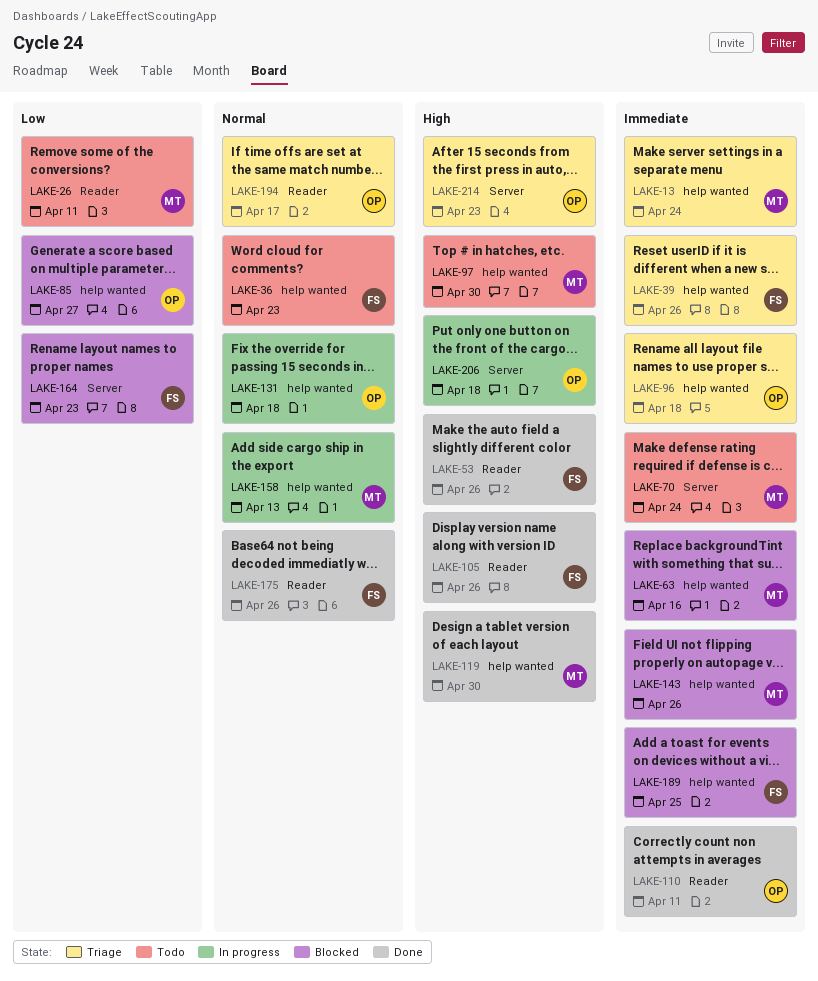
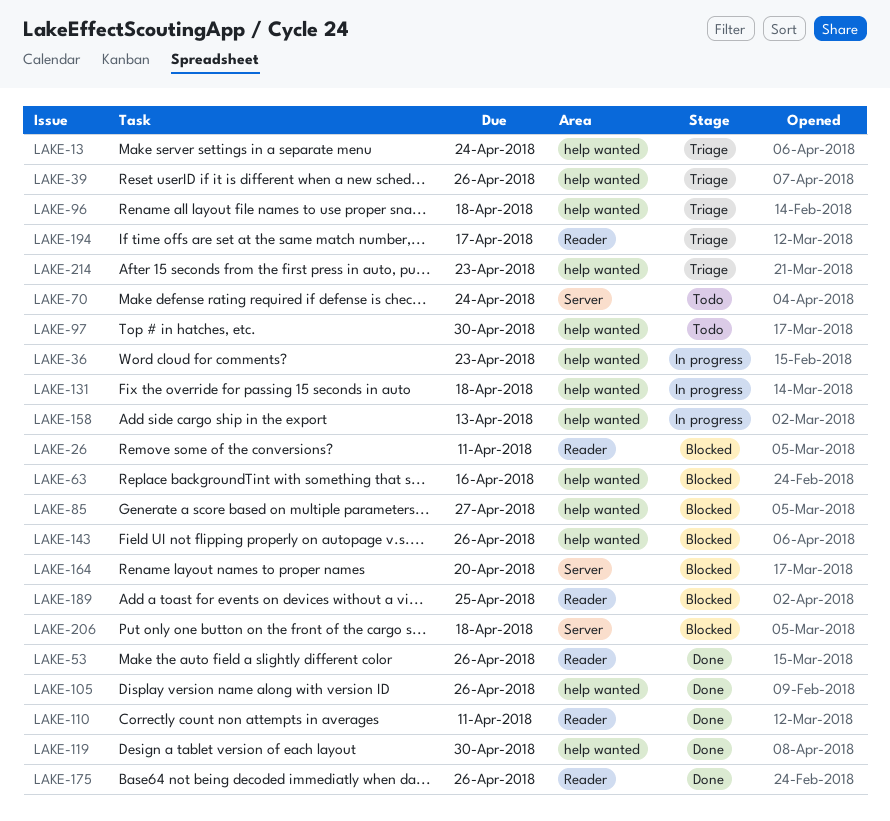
LAKE-26, status: Todo -> Blocked
LAKE-36, status: Todo -> In progress
LAKE-105, label: Reader -> help wanted
LAKE-164, due: Apr 23 -> Apr 20
LAKE-189, label: help wanted -> Reader
LAKE-206, status: In progress -> Blocked
LAKE-214, label: Server -> help wanted

